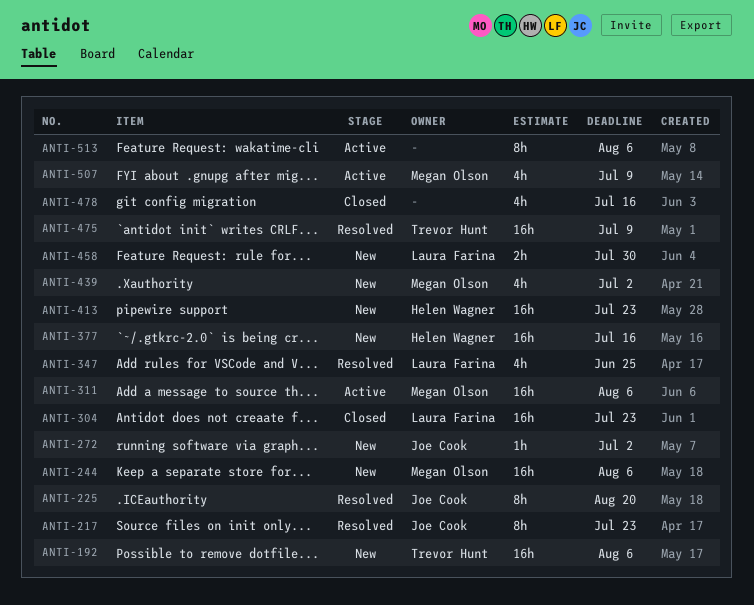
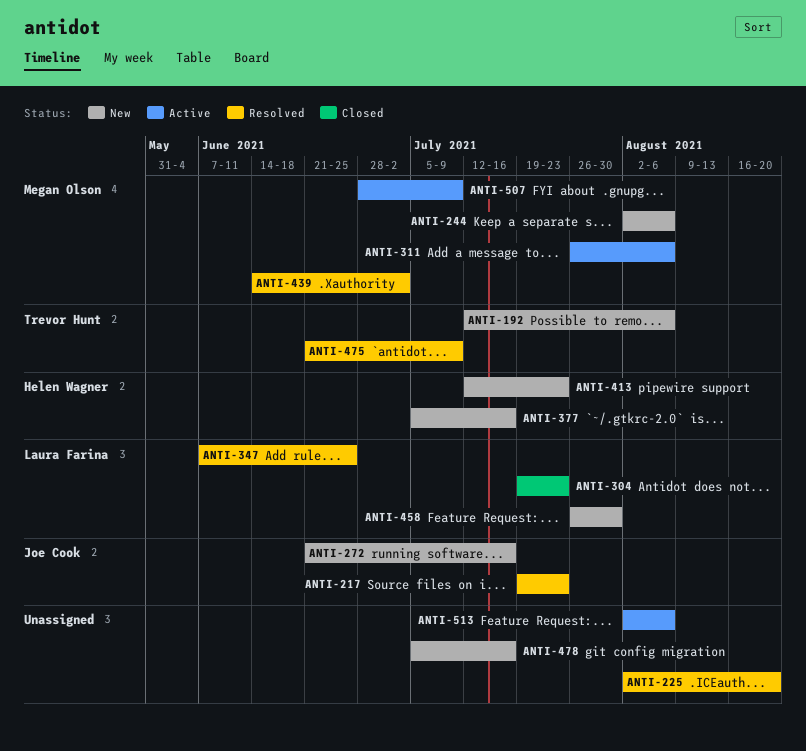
ANTI-225, owner: Joe Cook -> none
ANTI-272, due: Jul 2 -> Jul 16
ANTI-439, status: New -> Resolved
ANTI-478, status: Closed -> New

